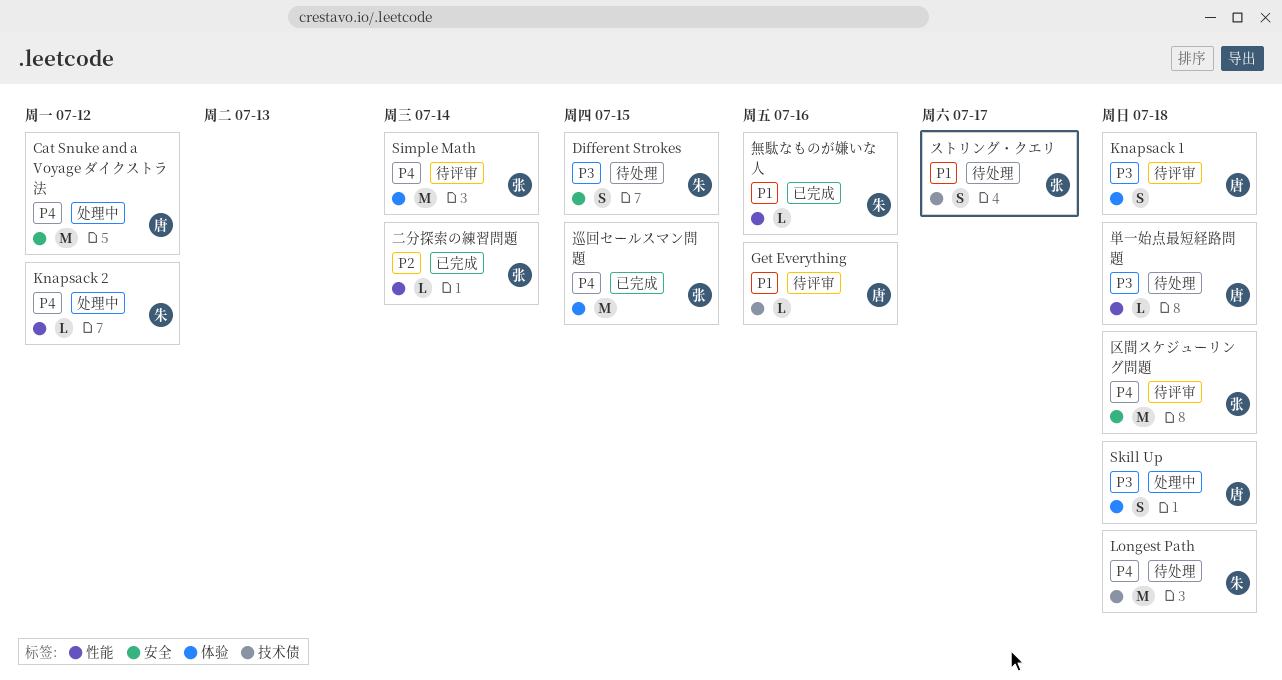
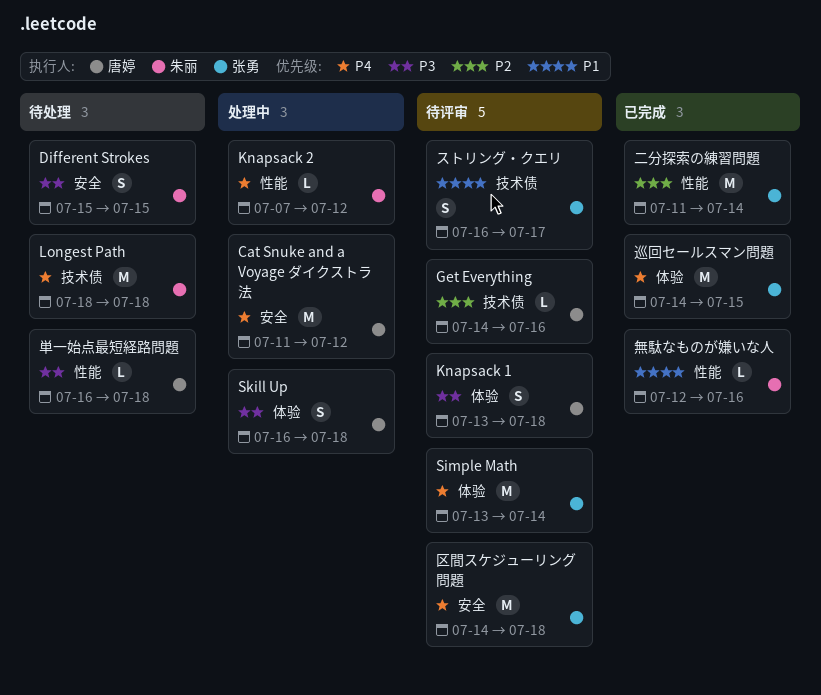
Get Everything, priority: P1 -> P2
ストリング・クエリ, status: 待处理 -> 待评审
二分探索の練習問題, estimate: L -> M

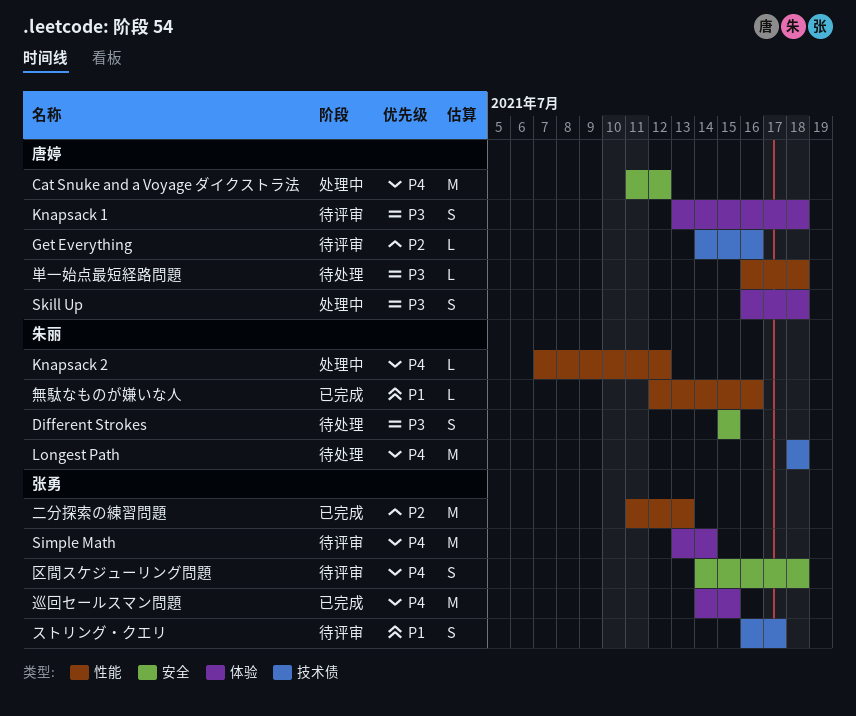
二分探索の練習問題, due: Jul 14 -> Jul 13
区間スケジューリング問題, estimate: M -> S

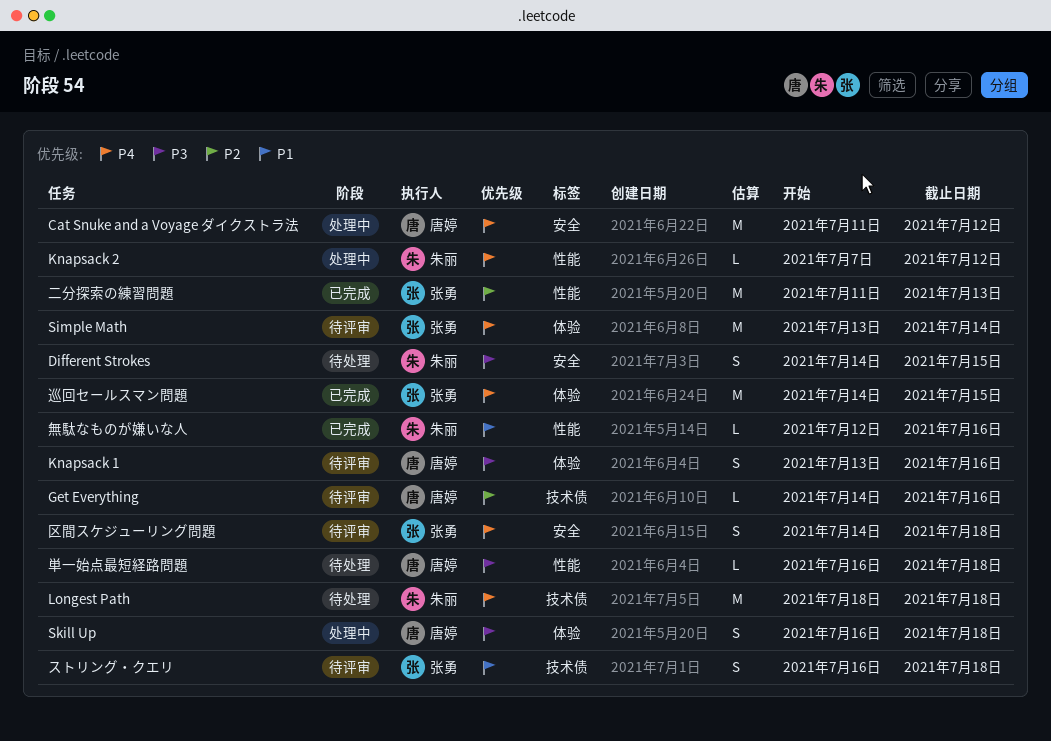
Different Strokes, start: Jul 15 -> Jul 14
Knapsack 1, due: Jul 18 -> Jul 16
ストリング・クエリ, due: Jul 17 -> Jul 18

